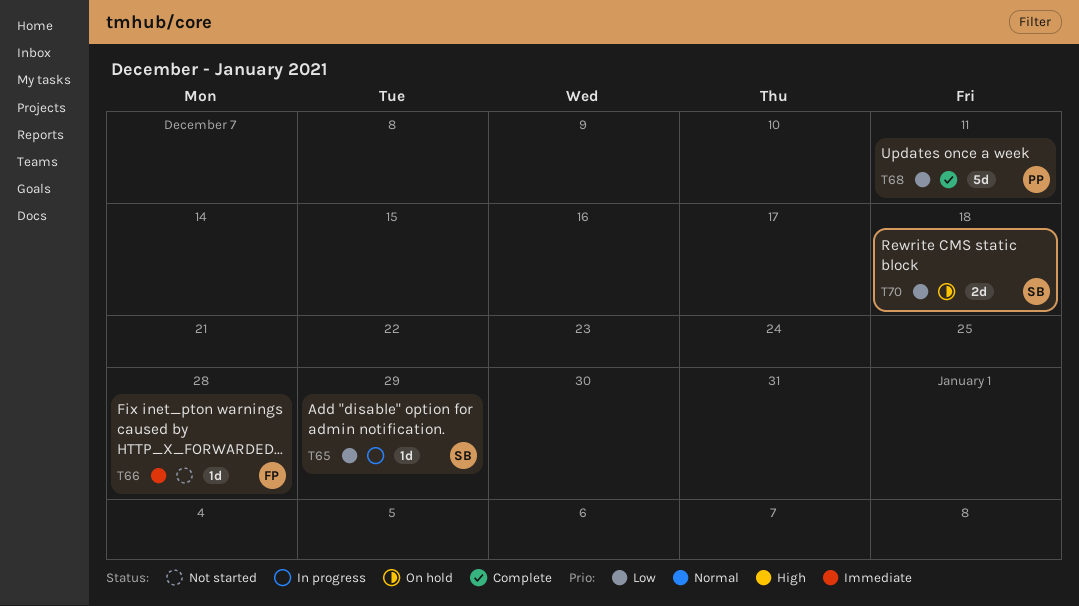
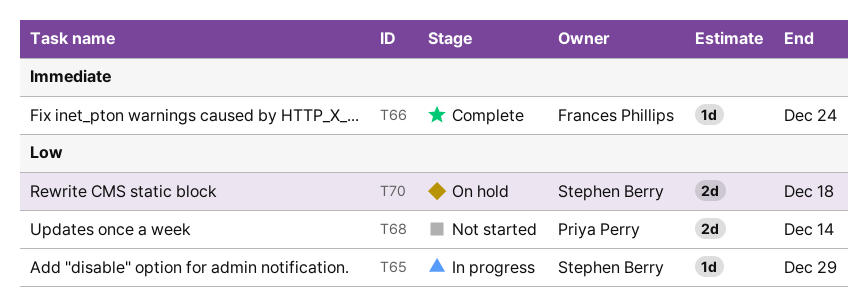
T66, status: Not started -> Complete
T66, due: Dec 28 -> Dec 24
T68, status: Complete -> Not started
T68, estimate: 5d -> 2d
T68, due: Dec 11 -> Dec 14

